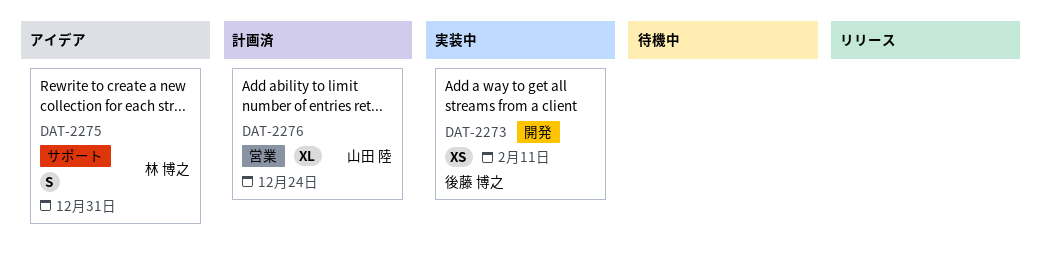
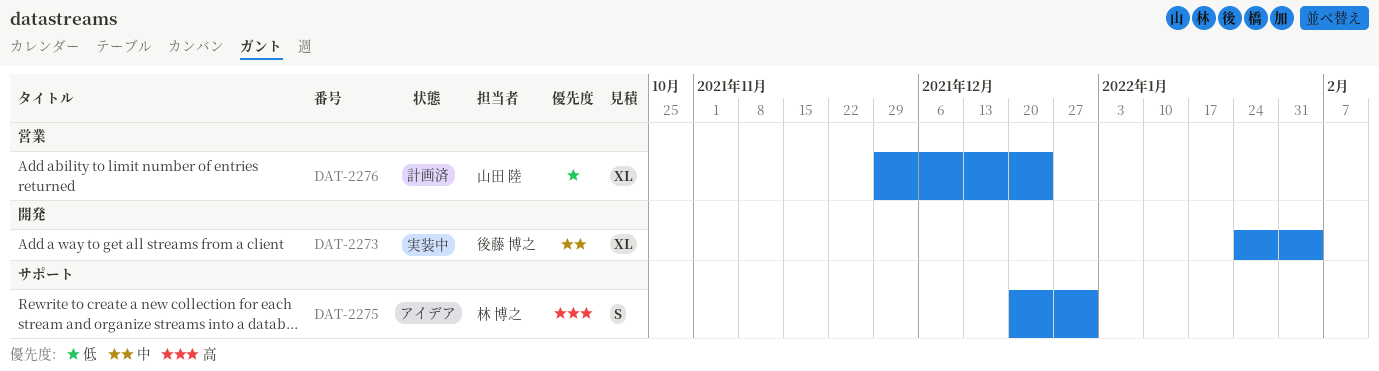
DAT-2273, estimate: XS -> XL
DAT-2273, due: Feb 11 -> Feb 4

